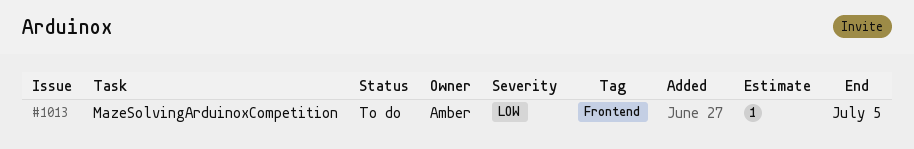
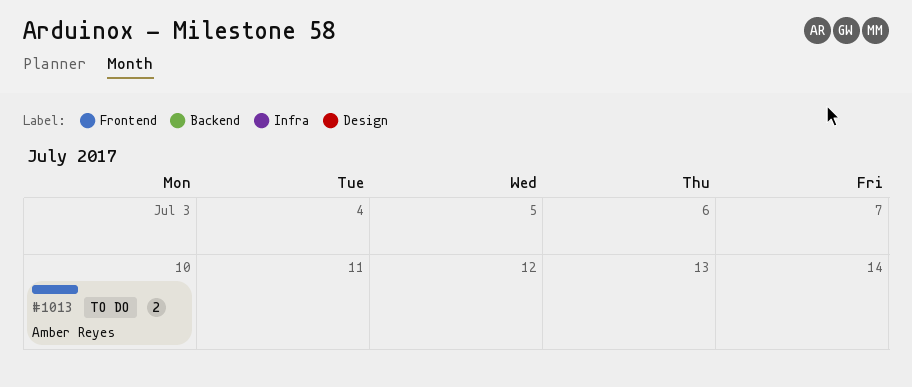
#1013, estimate: 1 -> 2
#1013, due: Jul 5 -> Jul 10

